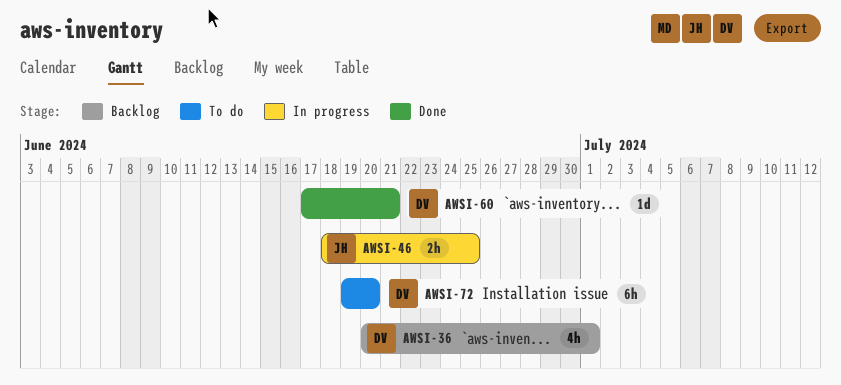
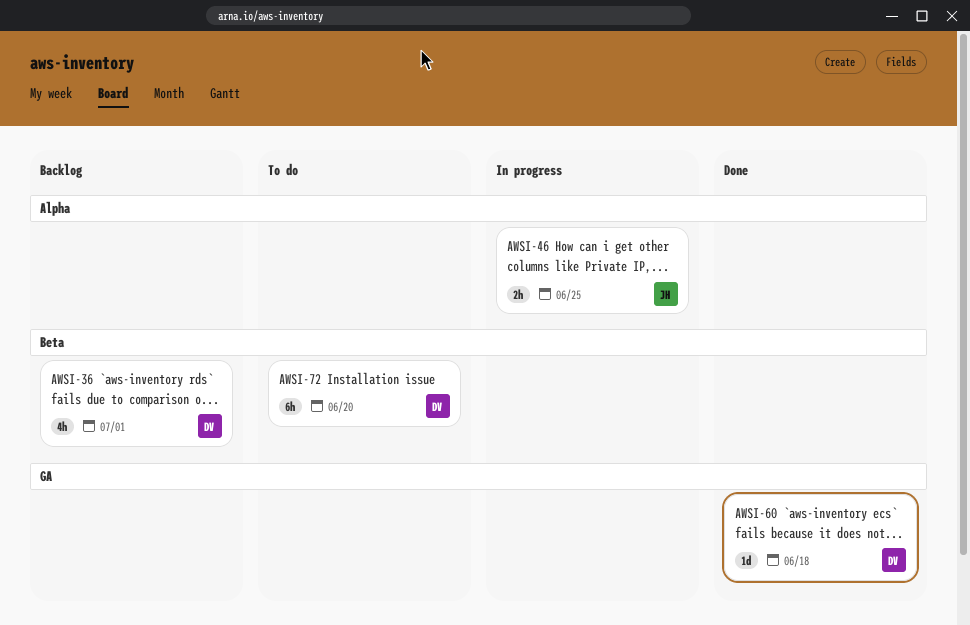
AWSI-60, due: Jun 21 -> Jun 18

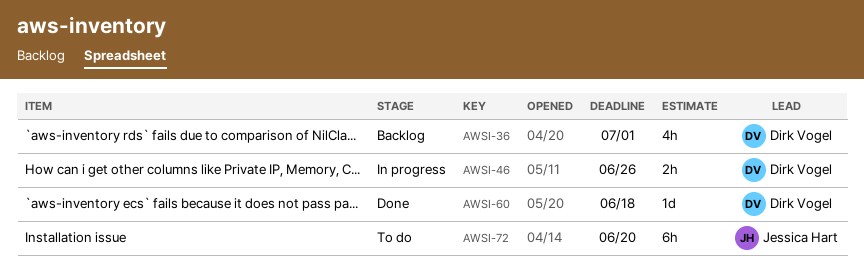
AWSI-46, owner: Jessica Hart -> Dirk Vogel
AWSI-46, due: Jun 25 -> Jun 26
AWSI-72, owner: Dirk Vogel -> Jessica Hart

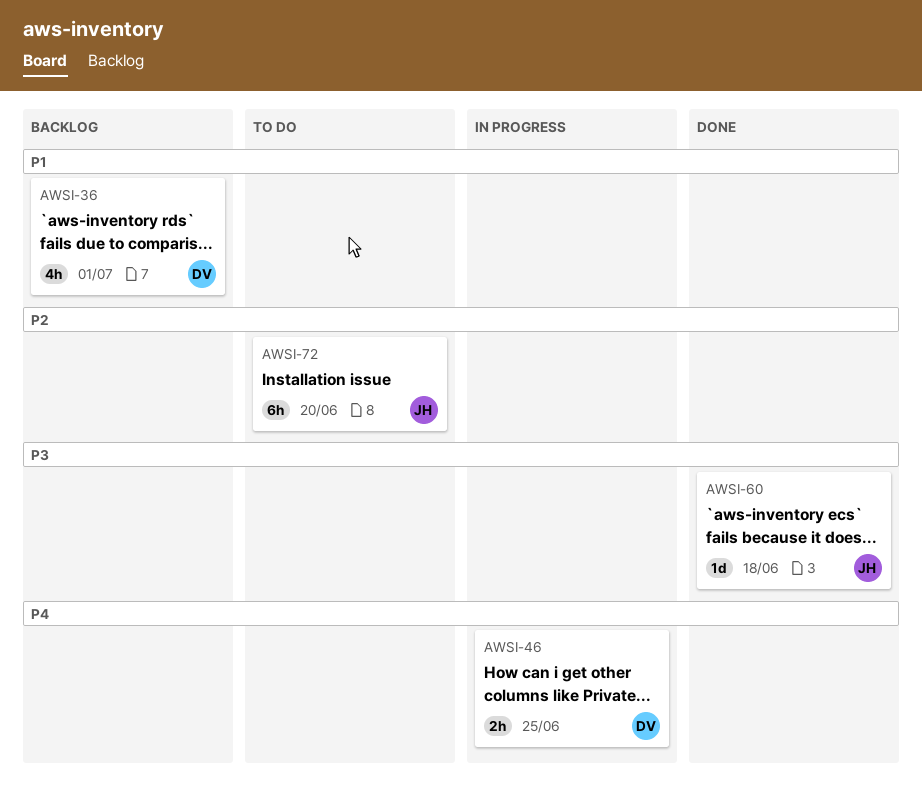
AWSI-46, due: Jun 26 -> Jun 25
AWSI-60, owner: Dirk Vogel -> Jessica Hart

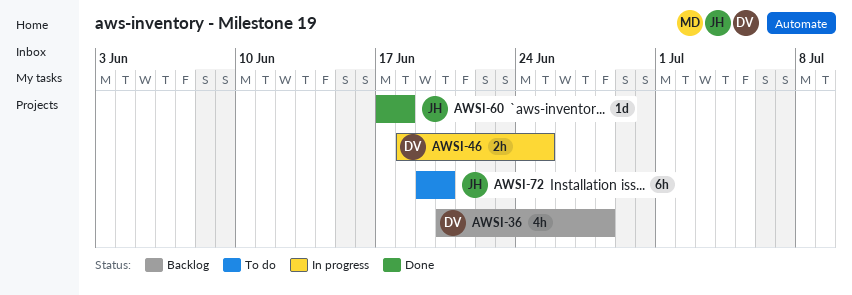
AWSI-36, due: Jul 1 -> Jun 28

